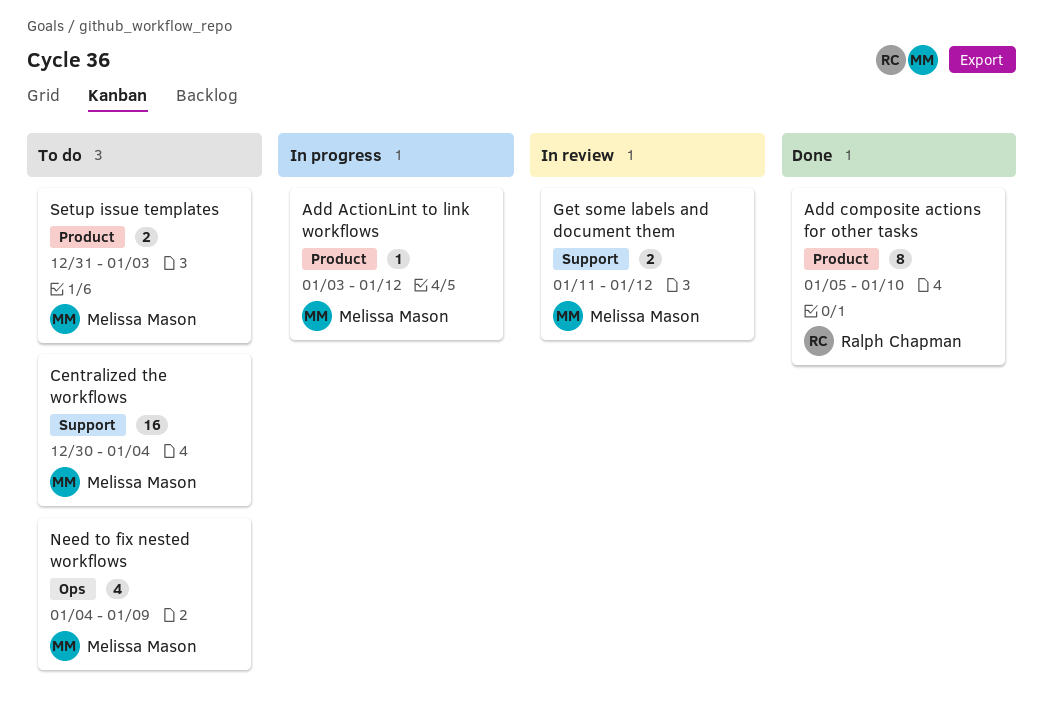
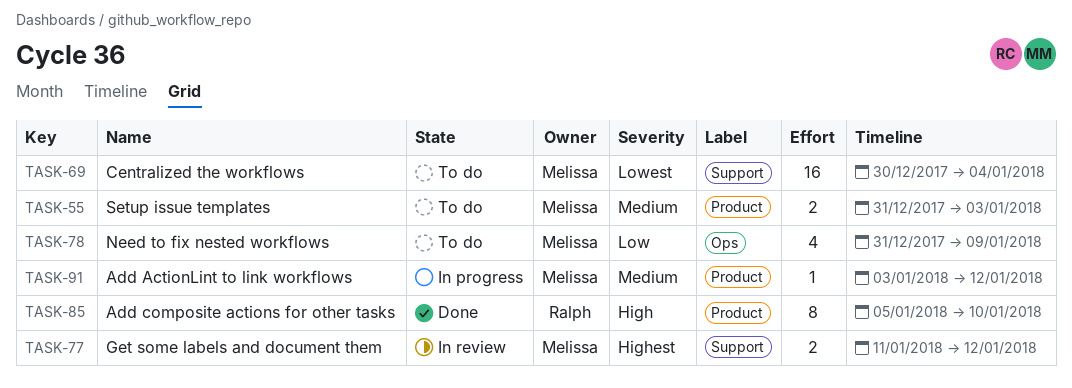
Need to fix nested workflows, start: Jan 4 -> Dec 31

